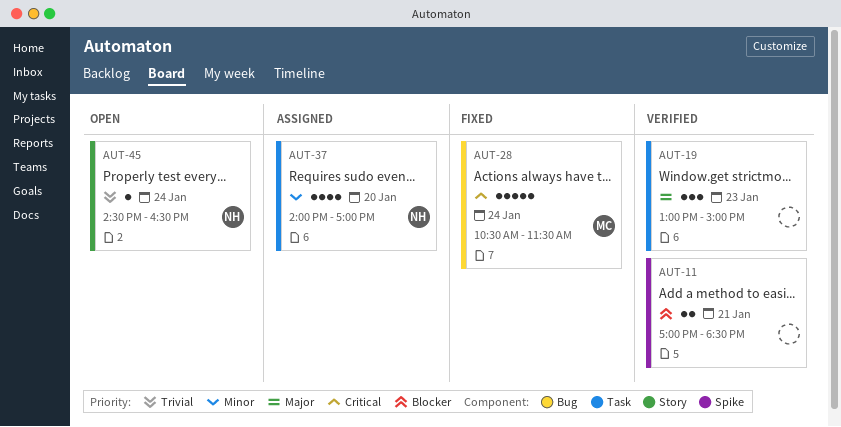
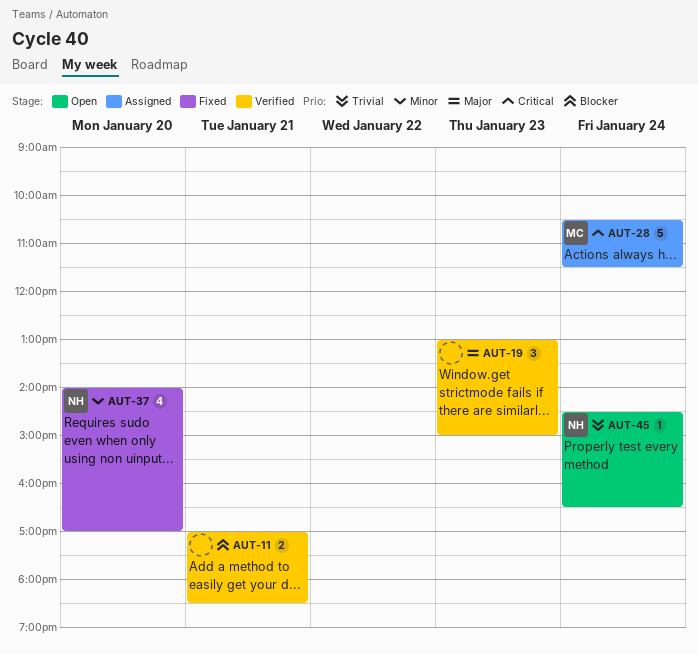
AUT-28, status: Fixed -> Assigned
AUT-37, status: Assigned -> Fixed

